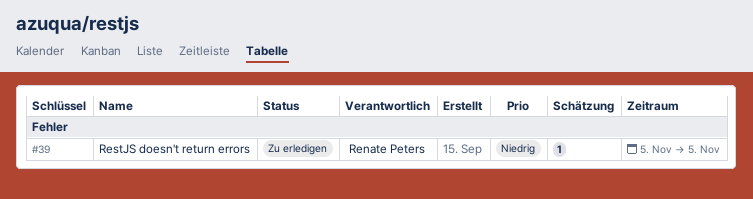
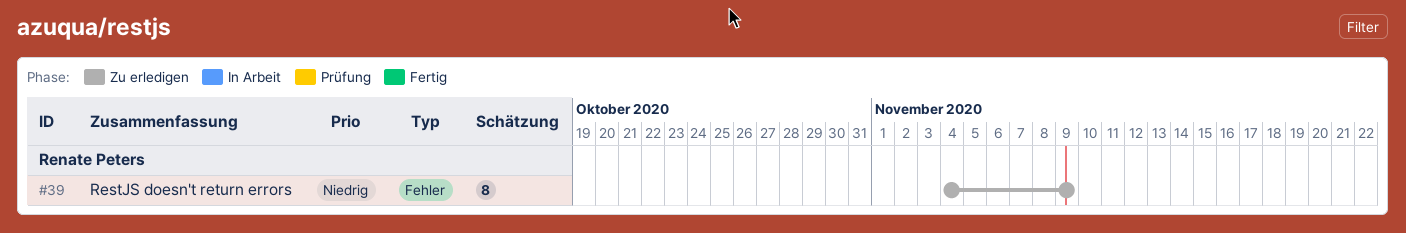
#39, estimate: 1 -> 8
#39, start: Nov 5 -> Nov 4
#39, due: Nov 5 -> Nov 9

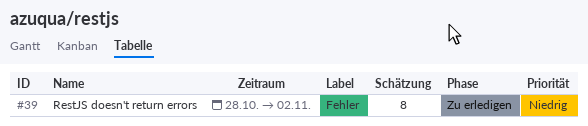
#39, start: Nov 4 -> Oct 28
#39, due: Nov 9 -> Nov 2

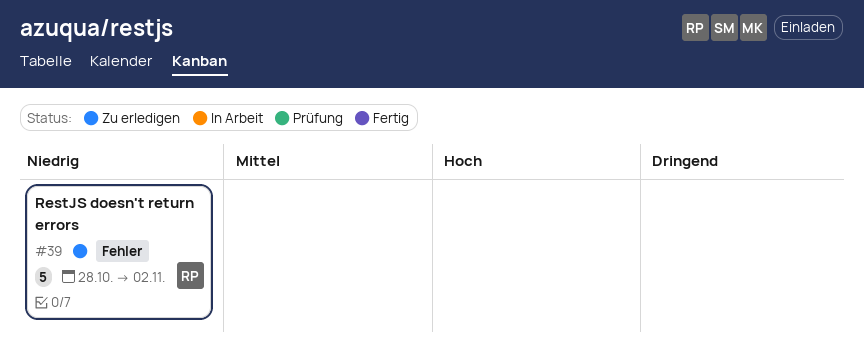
#39, estimate: 8 -> 5

